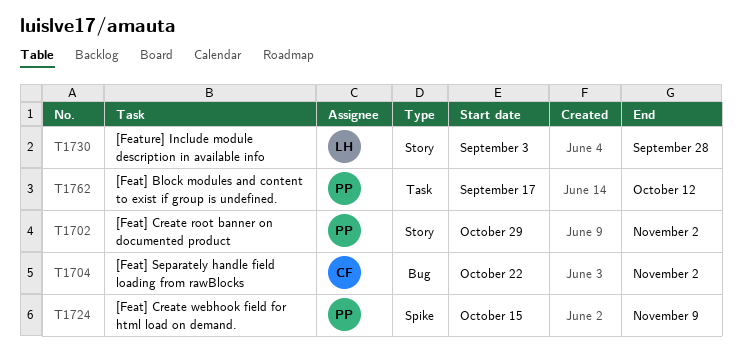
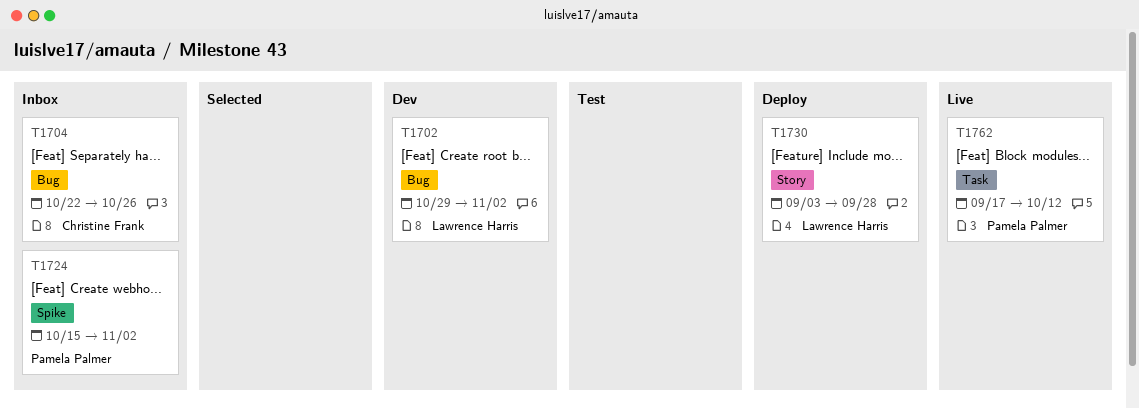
T1702, owner: Pamela Palmer -> Lawrence Harris
T1702, label: Story -> Bug
T1704, due: Nov 2 -> Oct 26
T1724, due: Nov 9 -> Nov 2

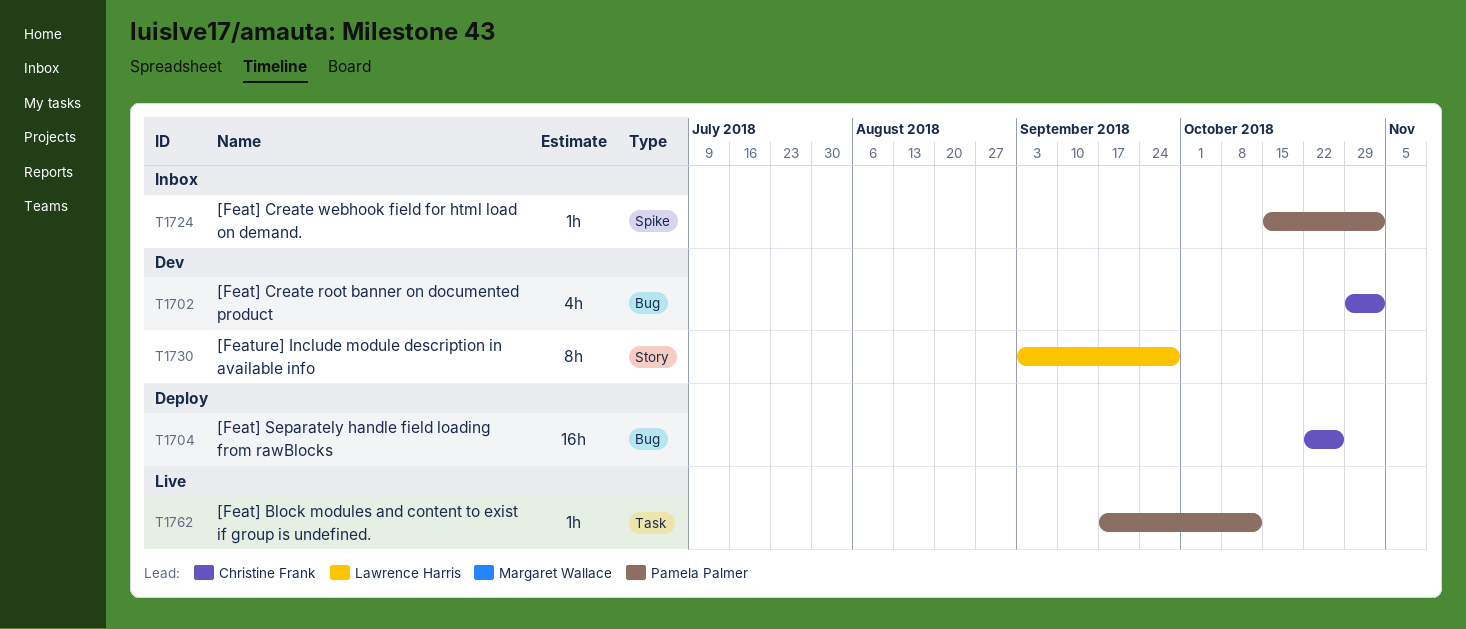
T1702, owner: Lawrence Harris -> Christine Frank
T1704, status: Inbox -> Deploy
T1730, status: Deploy -> Dev

